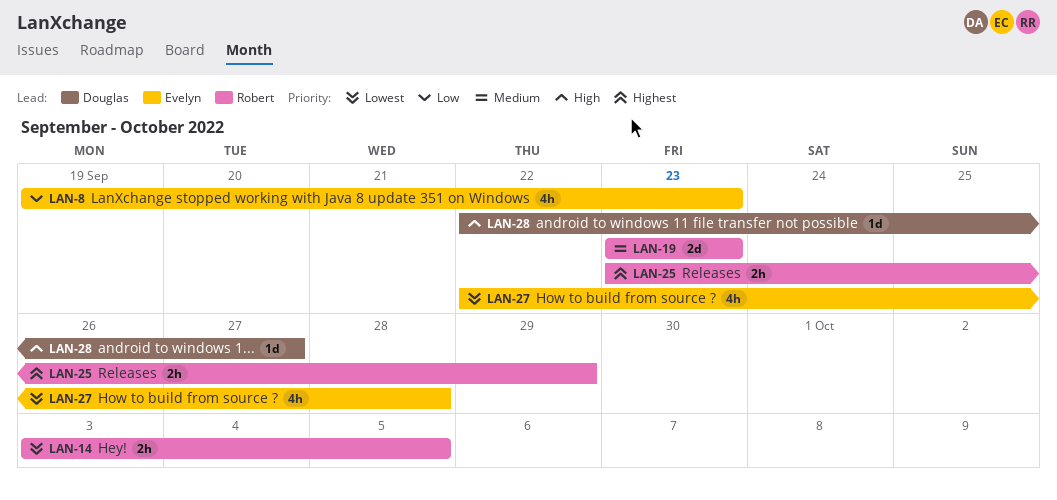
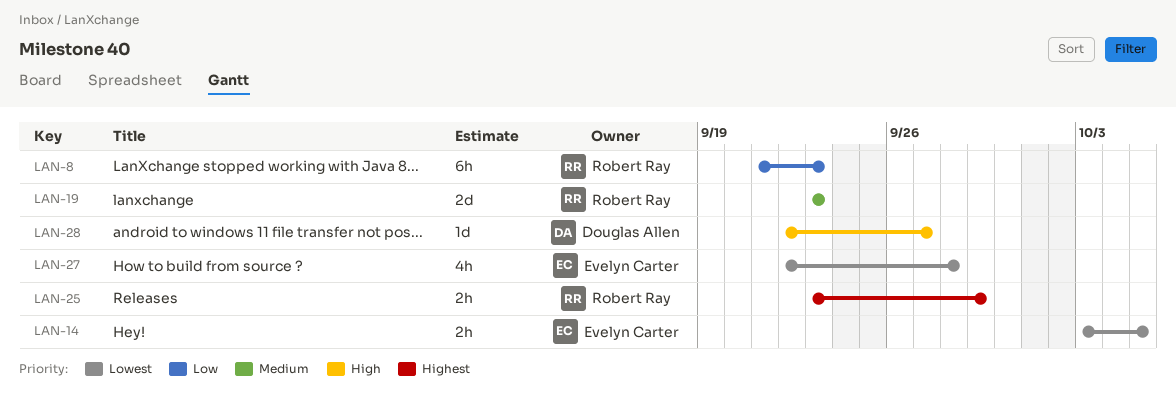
LAN-8, owner: Evelyn Carter -> Robert Ray
LAN-8, estimate: 4h -> 6h
LAN-8, start: Sep 19 -> Sep 21
LAN-14, owner: Robert Ray -> Evelyn Carter

